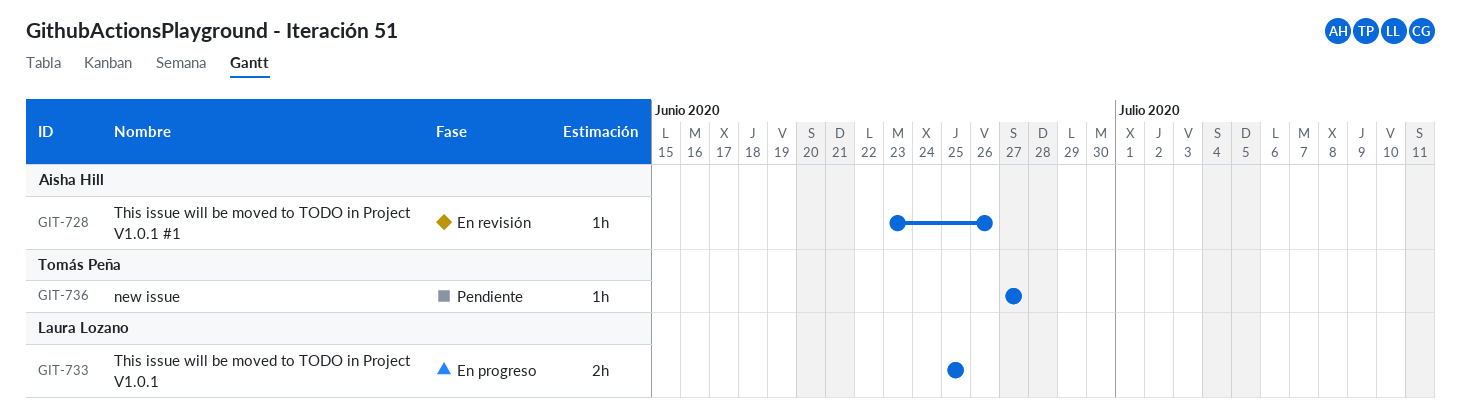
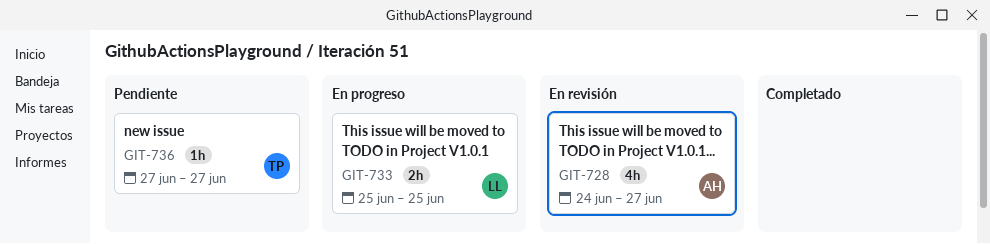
GIT-728, estimate: 1h -> 4h
GIT-728, start: Jun 23 -> Jun 24
GIT-728, due: Jun 26 -> Jun 27

